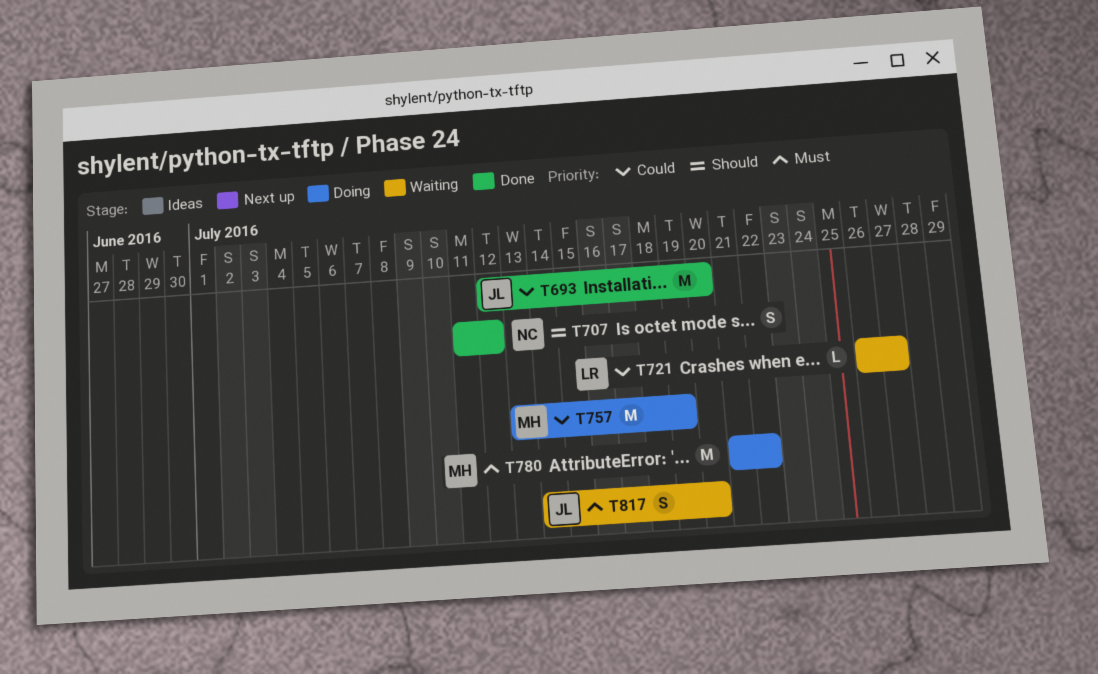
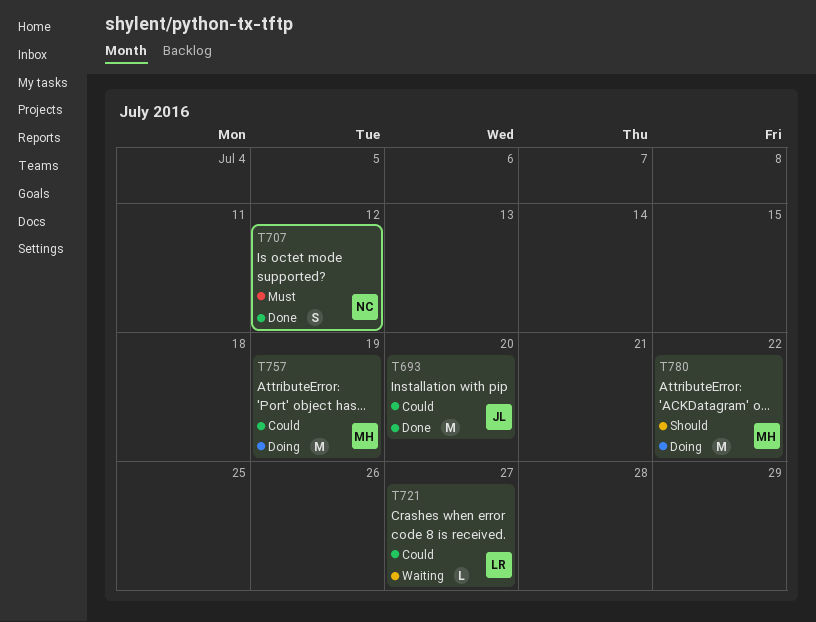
T707, priority: Should -> Must
T780, priority: Must -> Should
T817: present -> none

